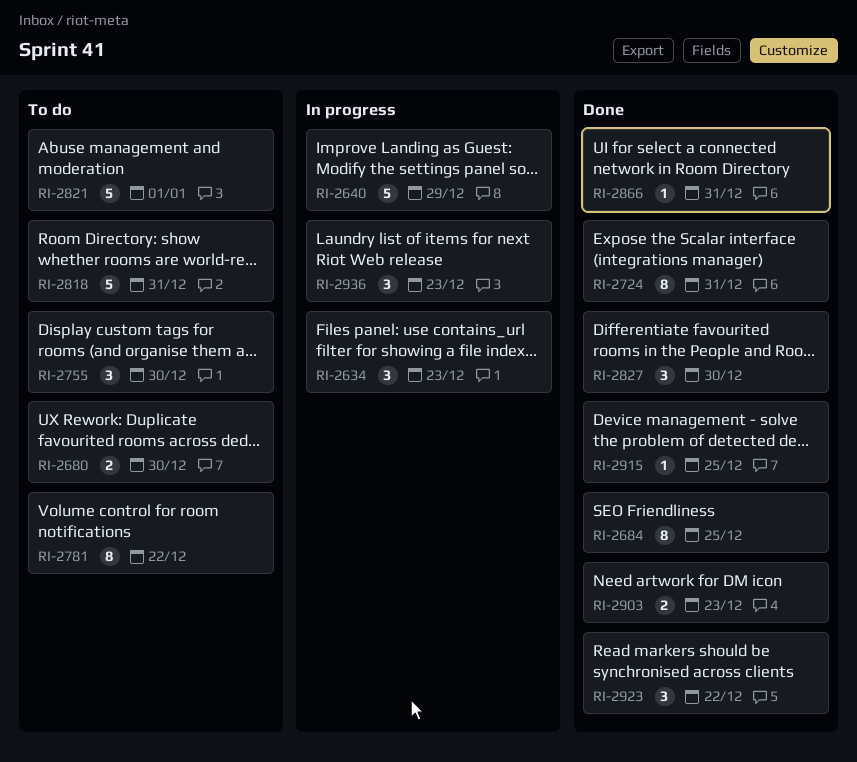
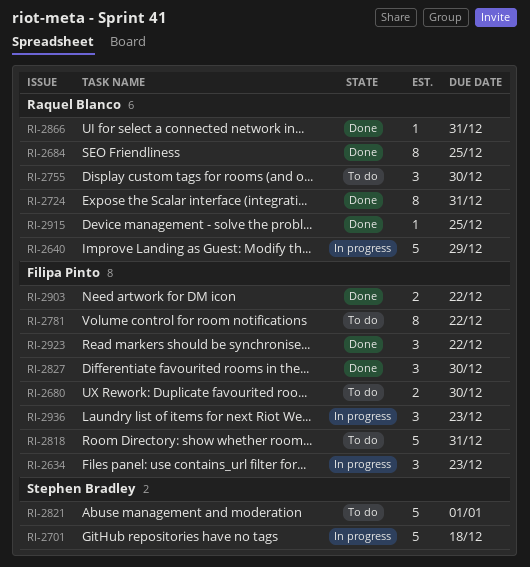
RI-2701: none -> present
RI-2903, due: Dec 23 -> Dec 22

